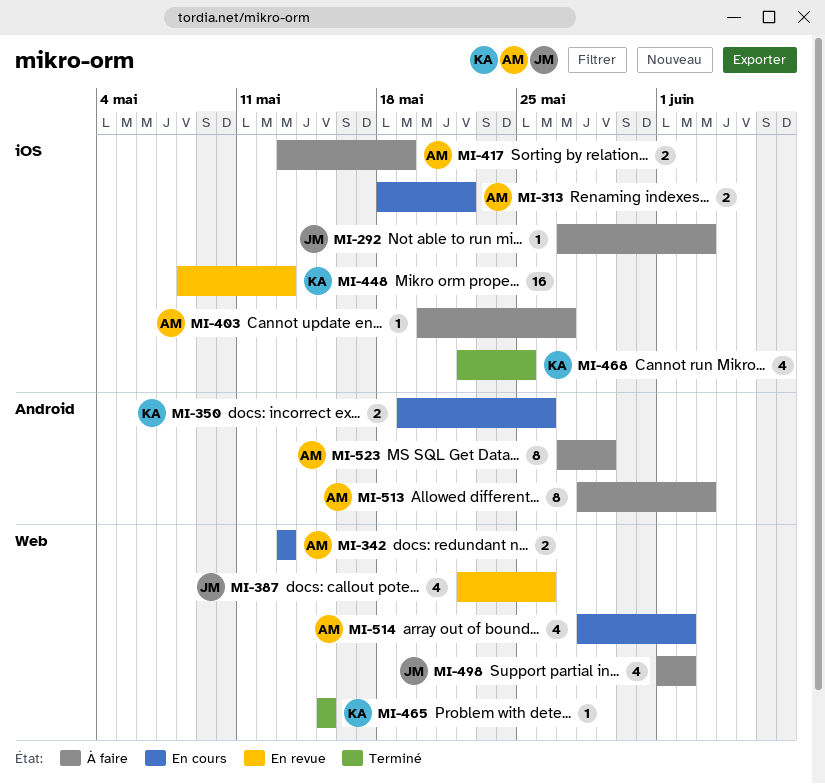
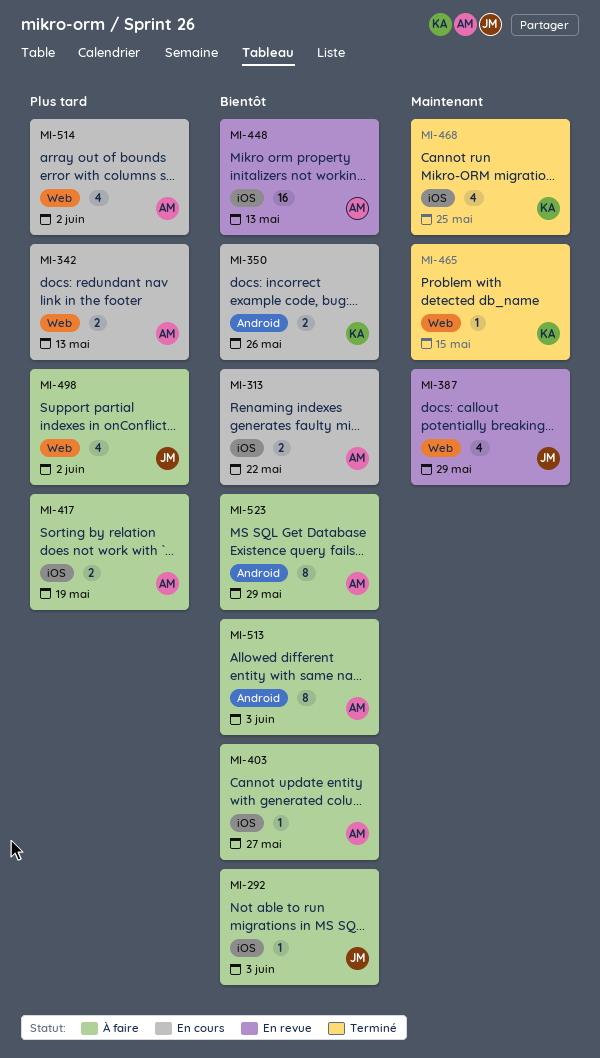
MI-387, due: May 26 -> May 29
MI-448, owner: KA -> AM

